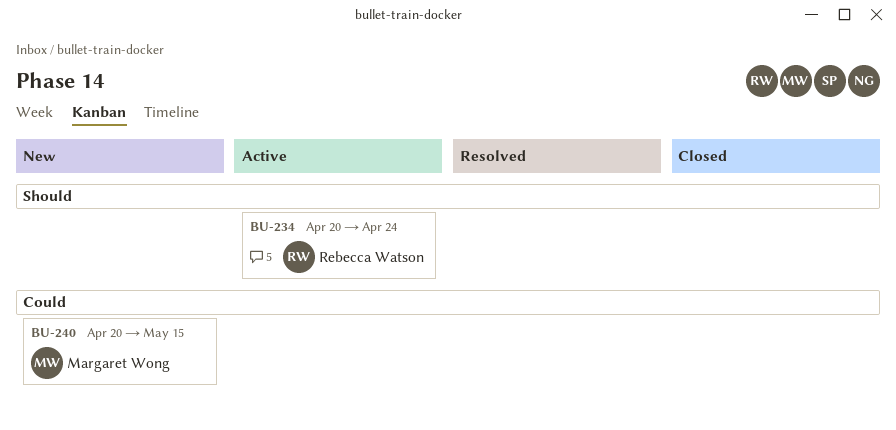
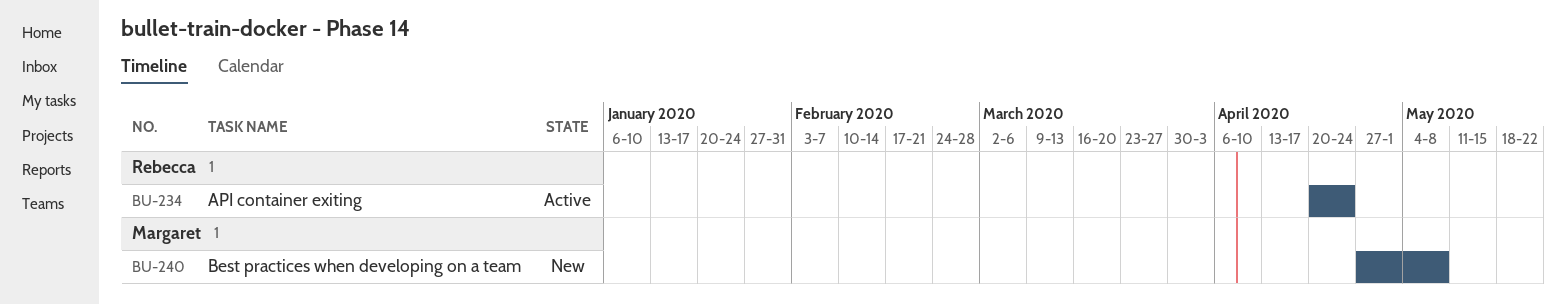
BU-240, start: Apr 20 -> Apr 27
BU-240, due: May 15 -> May 8

